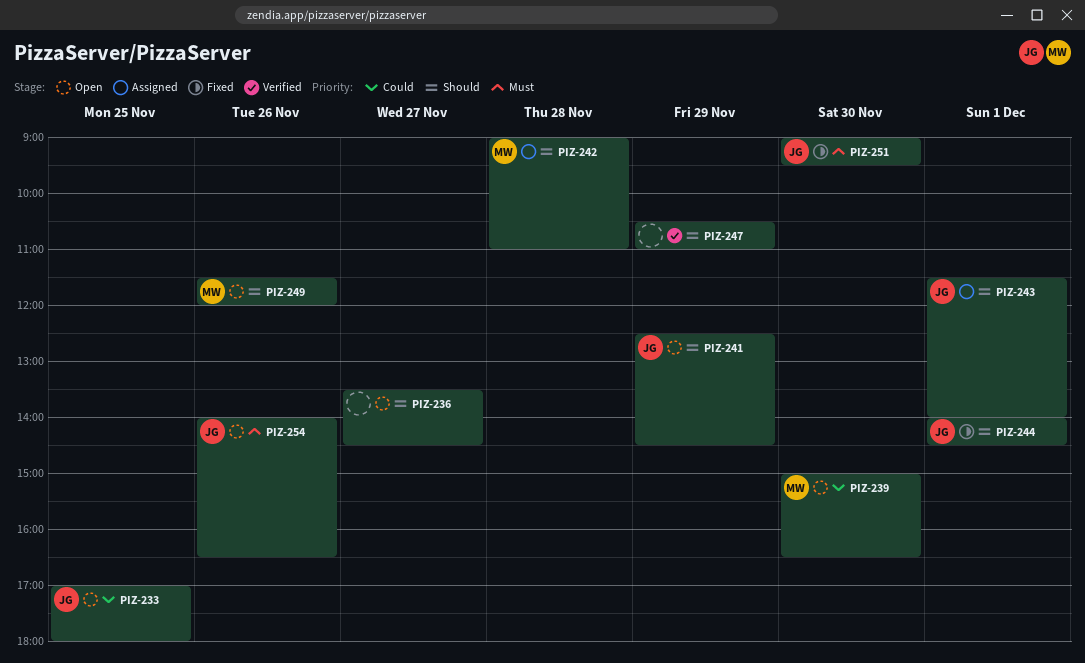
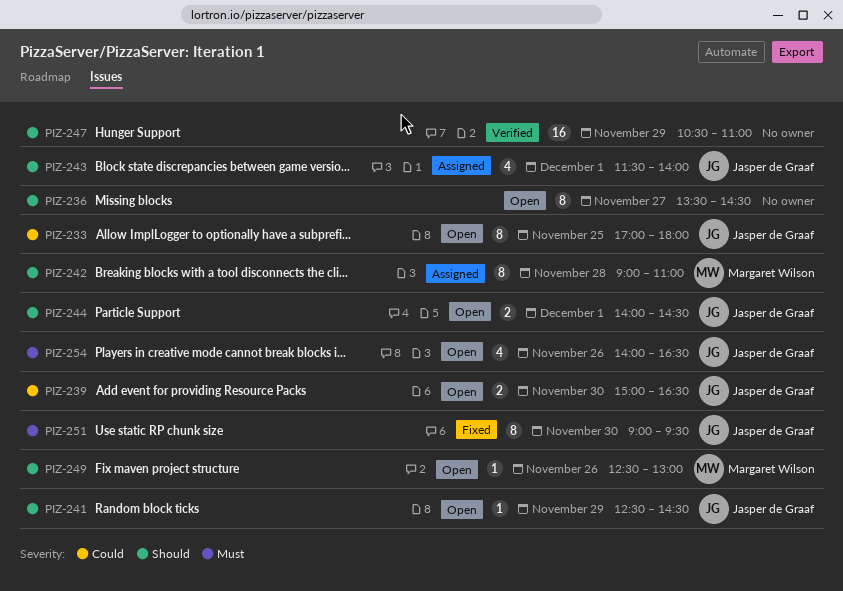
PIZ-239, owner: Margaret Wilson -> Jasper de Graaf
PIZ-244, status: Fixed -> Open
PIZ-249, begins: 11:30 -> 12:30
PIZ-249, ends: 12:00 -> 13:00

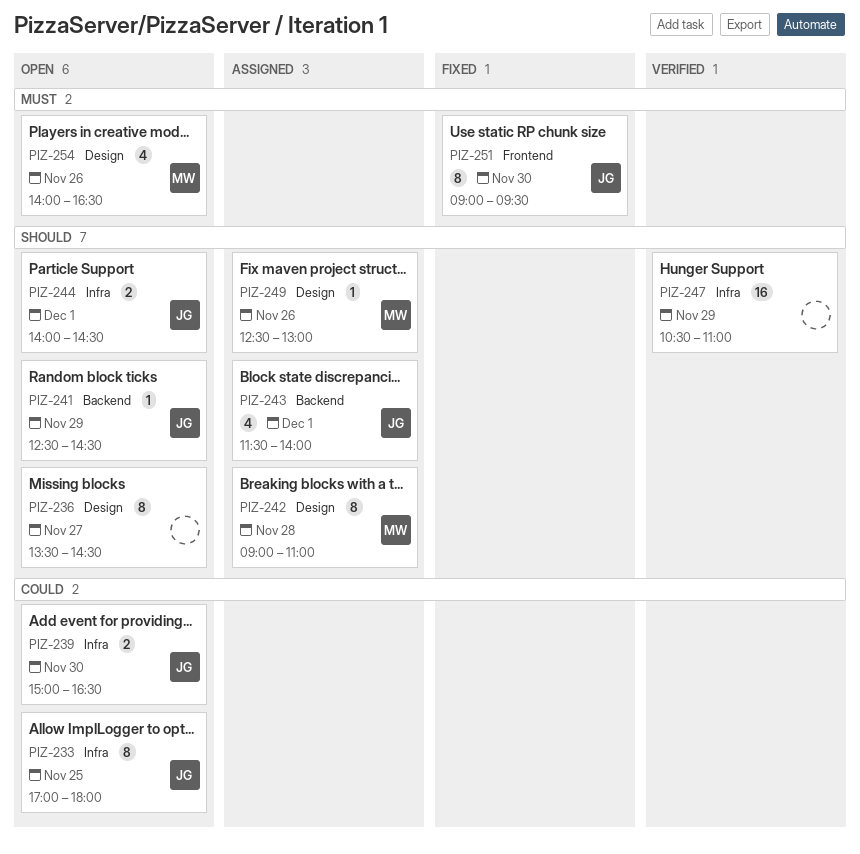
PIZ-249, status: Open -> Assigned
PIZ-254, owner: Jasper de Graaf -> Margaret Wilson

